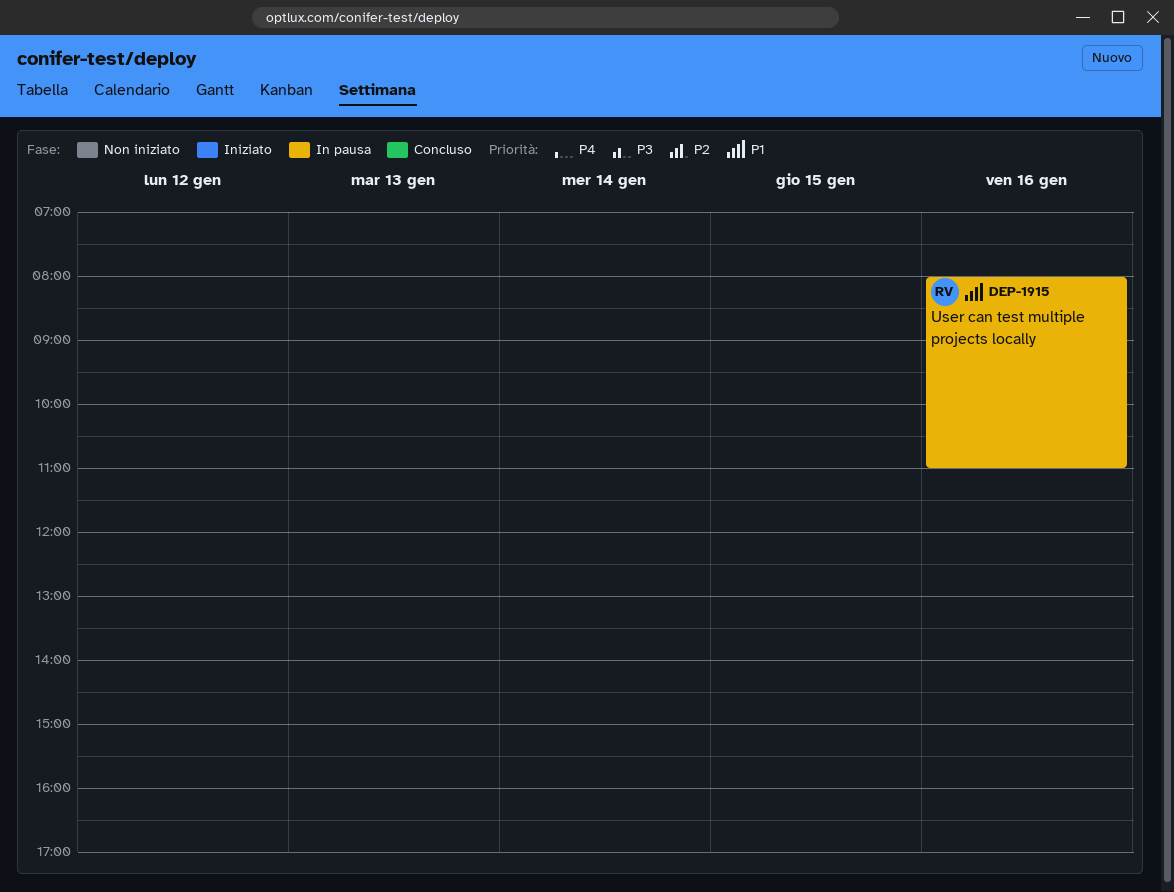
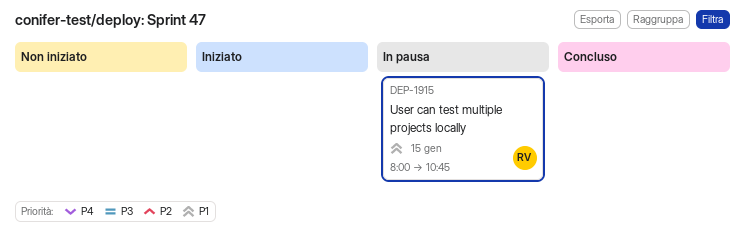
DEP-1915, day: Jan 16 -> Jan 15
DEP-1915, ends: 11:00 -> 10:45

